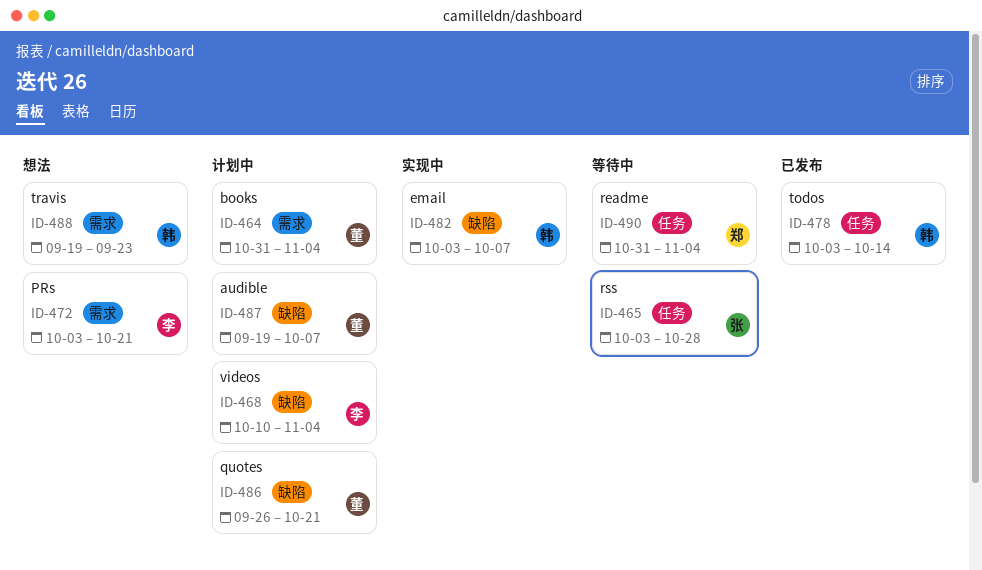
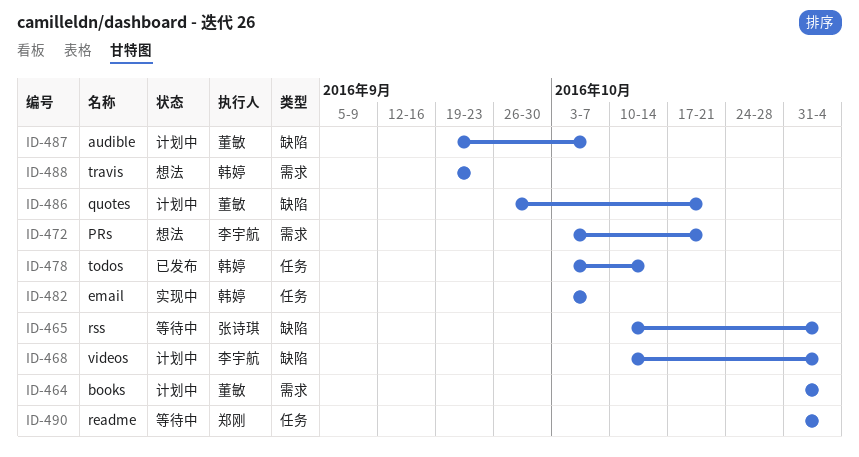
ID-465, label: 任务 -> 缺陷
ID-465, start: Oct 3 -> Oct 10
ID-465, due: Oct 28 -> Nov 4
ID-482, label: 缺陷 -> 任务

